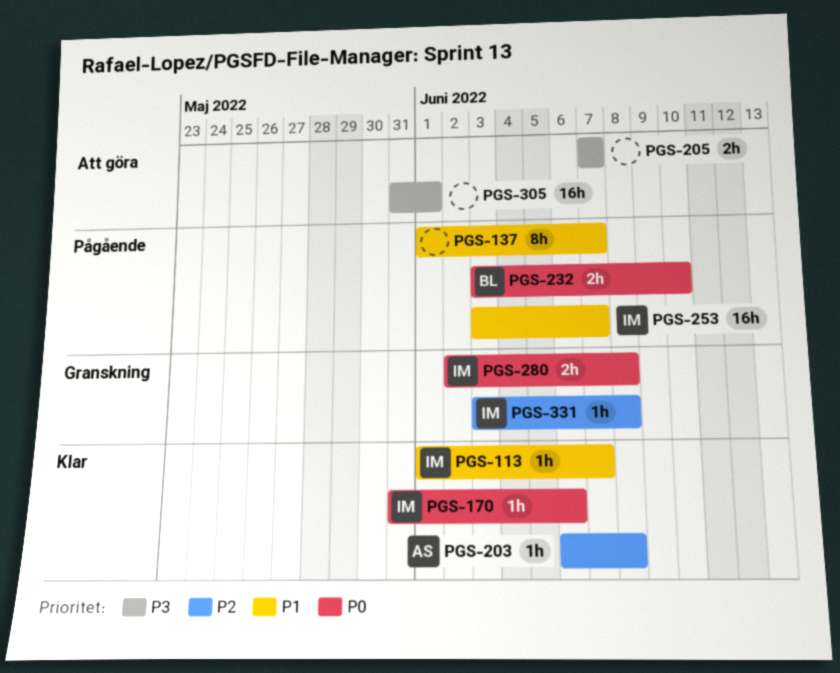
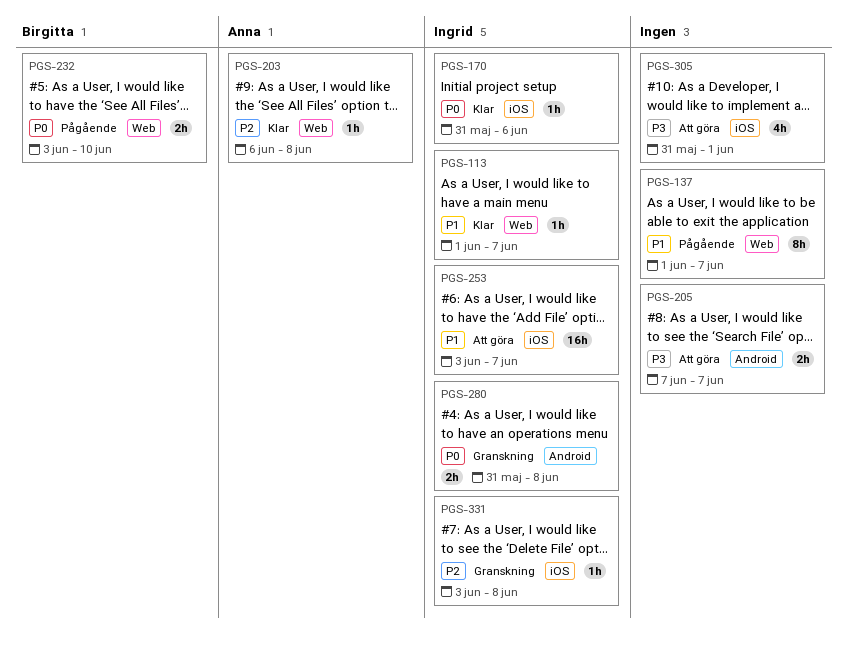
PGS-253, status: Pågående -> Att göra
PGS-280, start: Jun 2 -> May 31
PGS-305, estimate: 16h -> 4h

